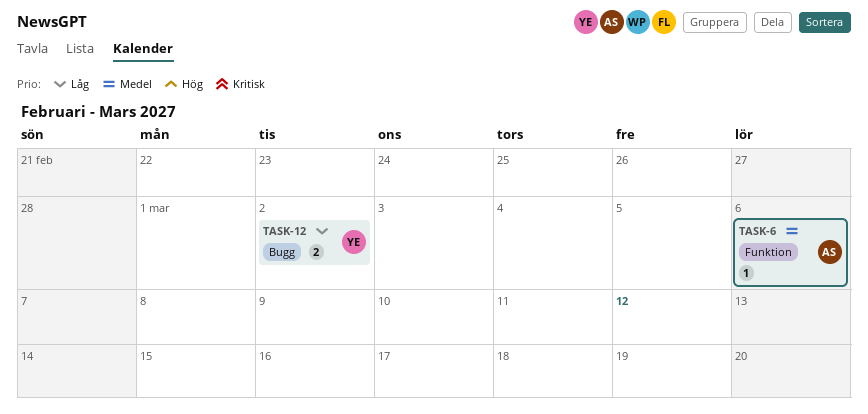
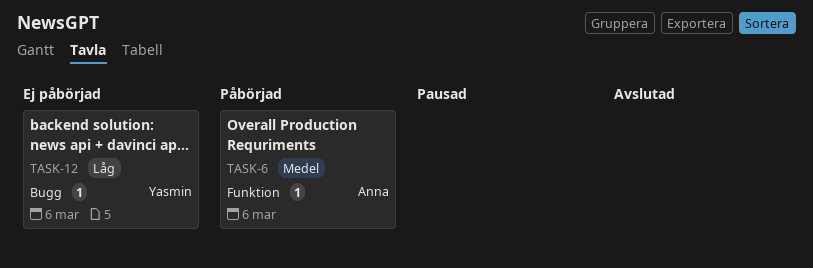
TASK-12, estimate: 2 -> 1
TASK-12, due: Mar 2 -> Mar 6

